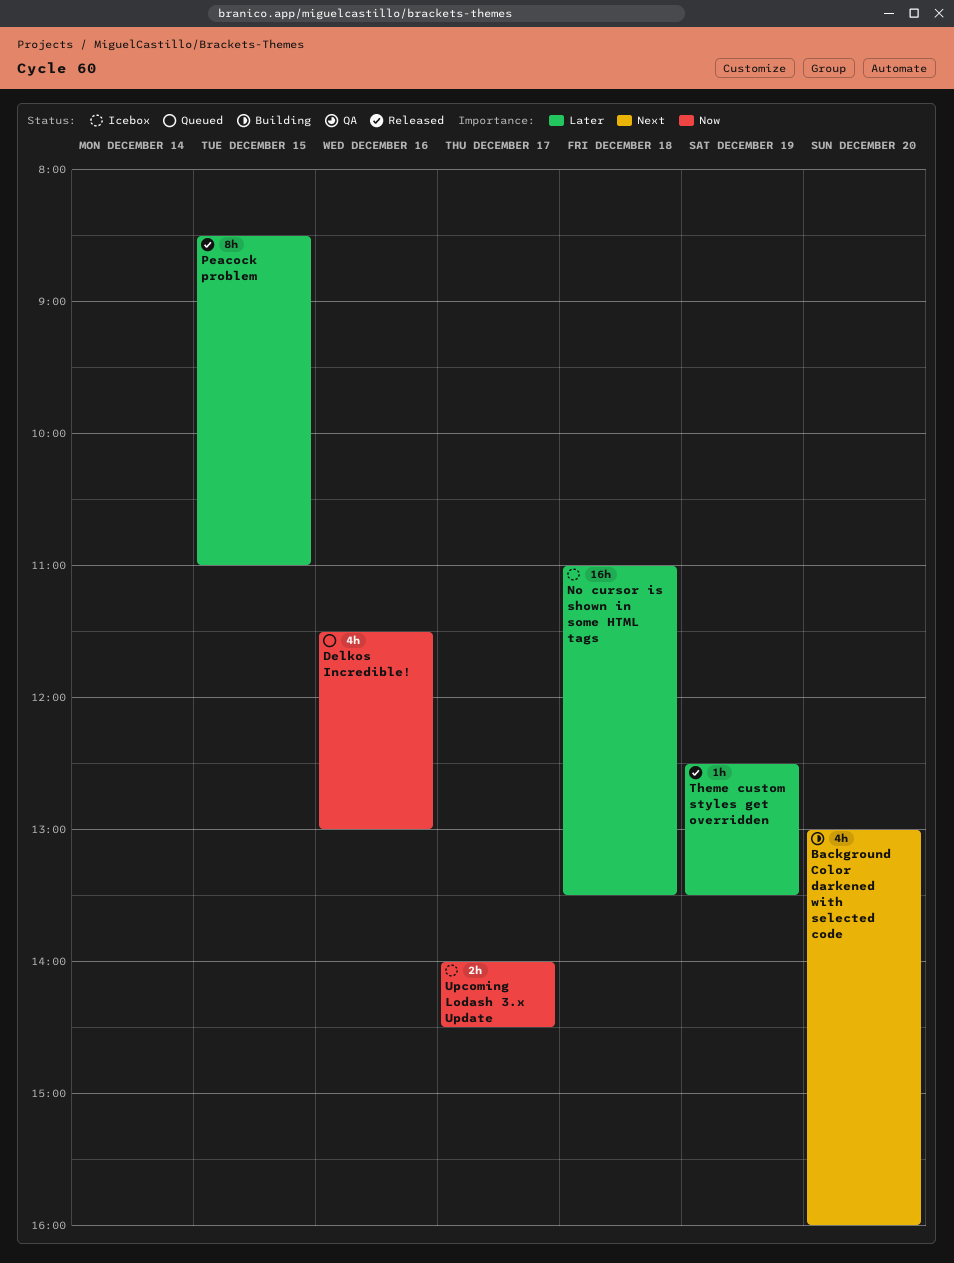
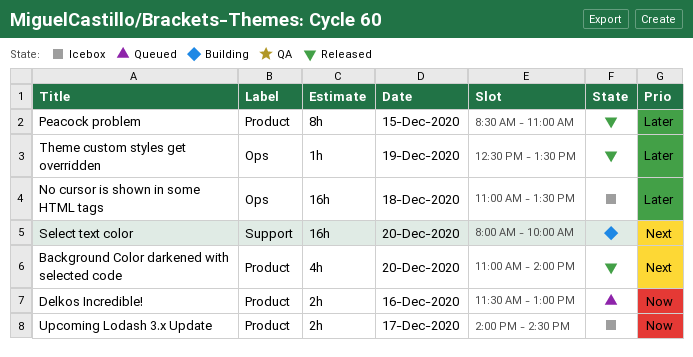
Background Color darkened with selected code, status: Building -> Released
Background Color darkened with selected code, begins: 13:00 -> 11:00
Background Color darkened with selected code, ends: 16:00 -> 14:00
Delkos Incredible!, estimate: 4h -> 2h
Select text color: none -> present

